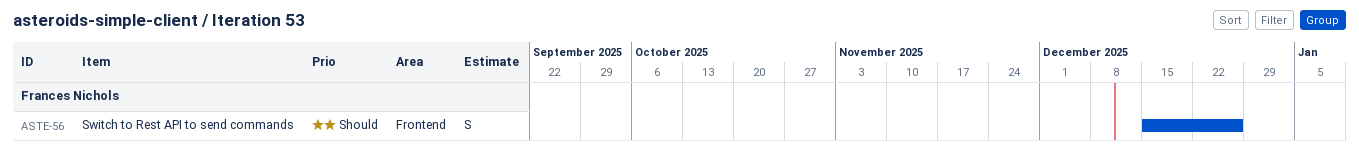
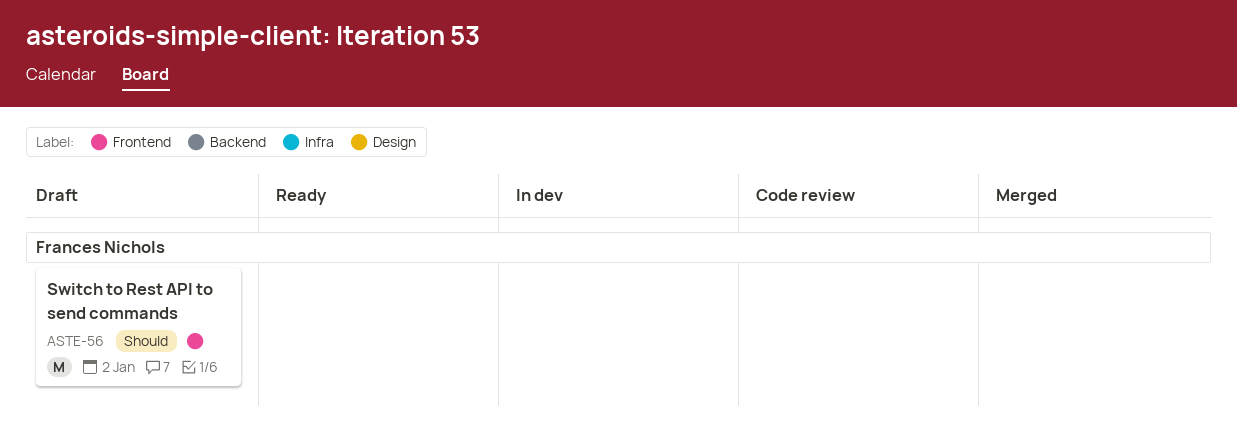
ASTE-56, estimate: S -> M
ASTE-56, due: Dec 26 -> Jan 2

